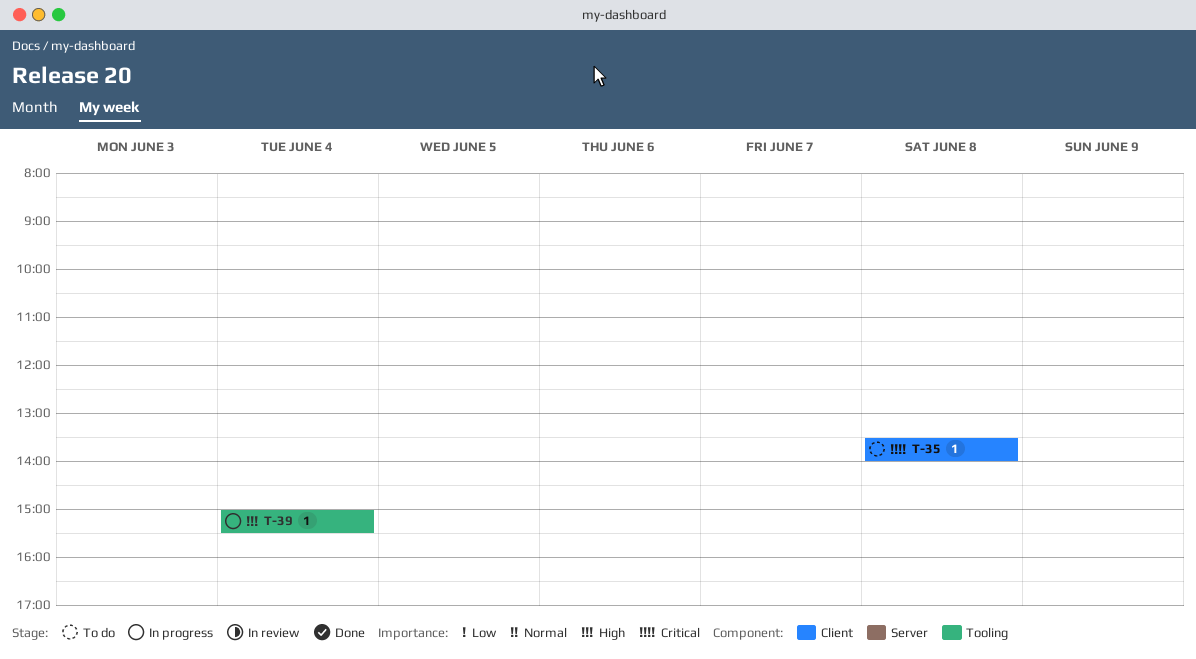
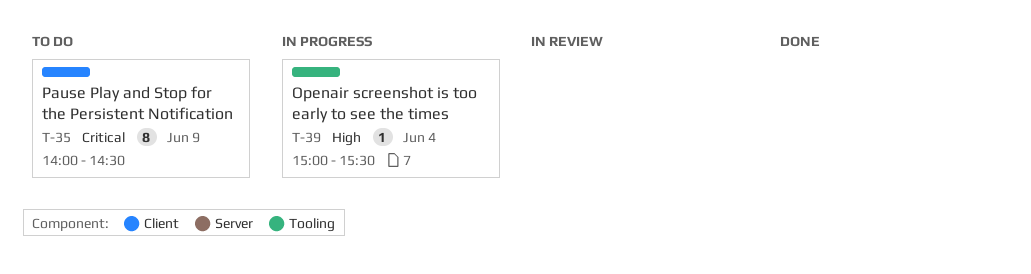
T-35, estimate: 1 -> 8
T-35, day: Jun 8 -> Jun 9
T-35, begins: 13:30 -> 14:00
T-35, ends: 14:00 -> 14:30

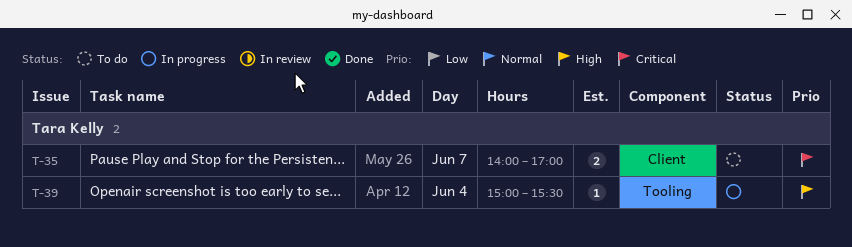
T-35, estimate: 8 -> 2
T-35, day: Jun 9 -> Jun 7
T-35, ends: 14:30 -> 17:00

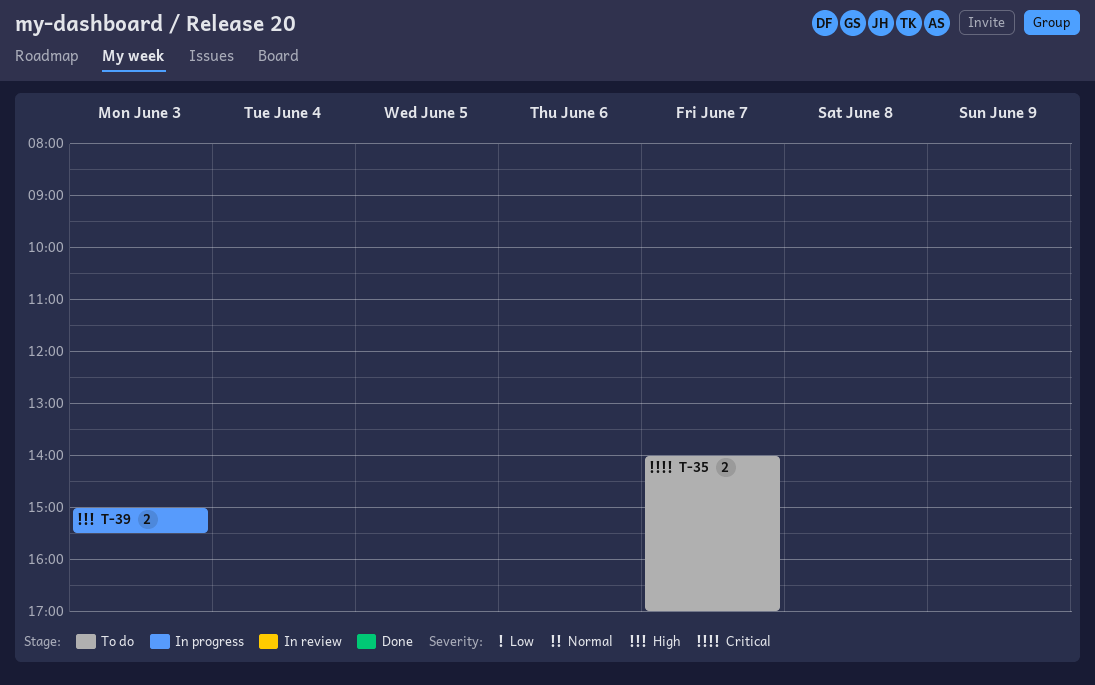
T-39, estimate: 1 -> 2
T-39, day: Jun 4 -> Jun 3

